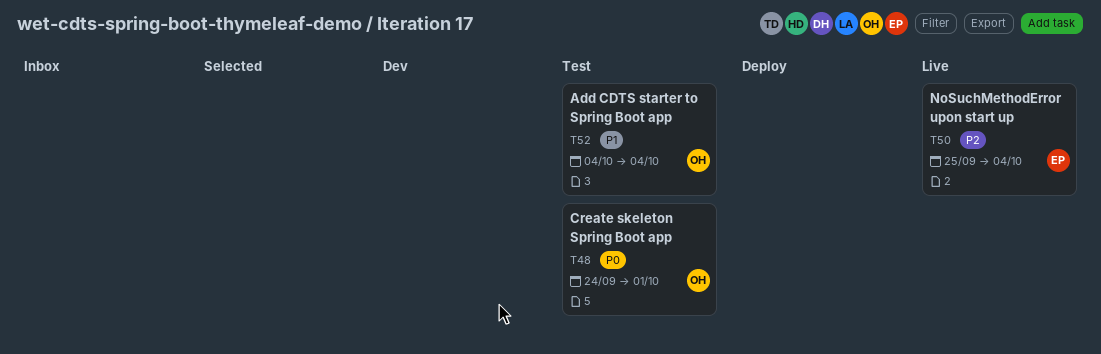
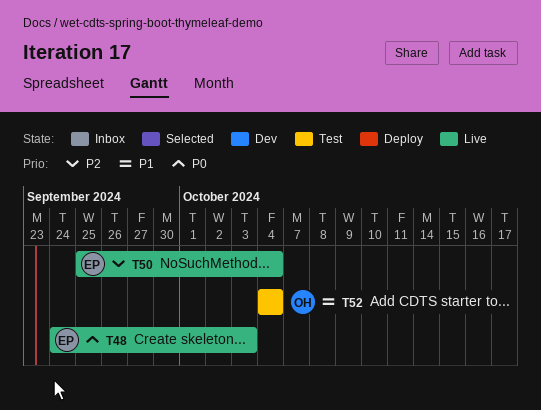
T48, status: Test -> Live
T48, owner: OH -> EP
T48, due: Oct 1 -> Oct 3

